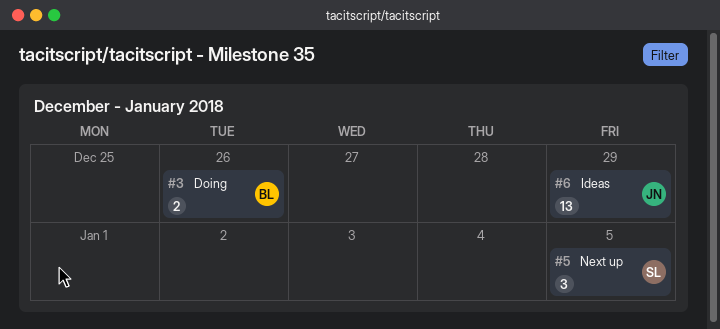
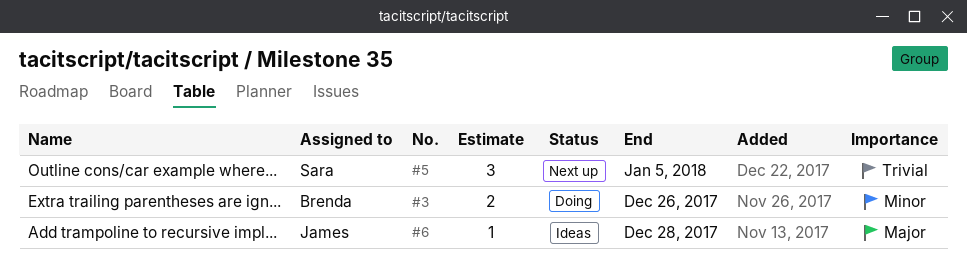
#6, estimate: 13 -> 1
#6, due: Dec 29 -> Dec 28

